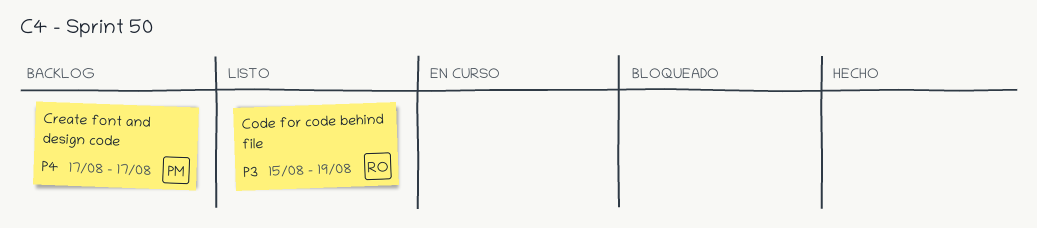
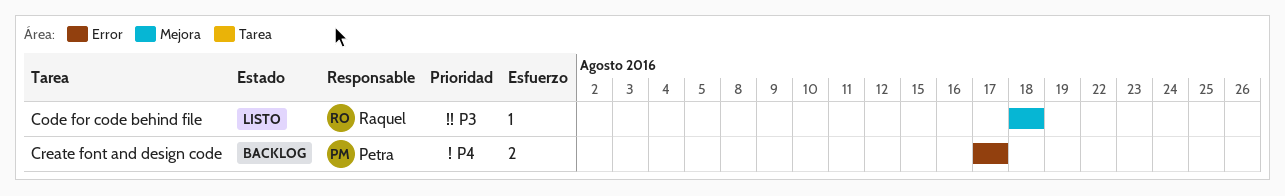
Code for code behind file, start: Aug 15 -> Aug 18
Code for code behind file, due: Aug 19 -> Aug 18

